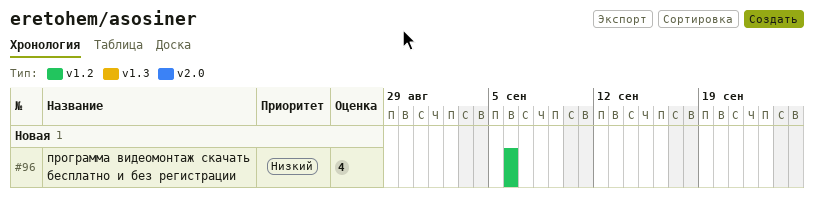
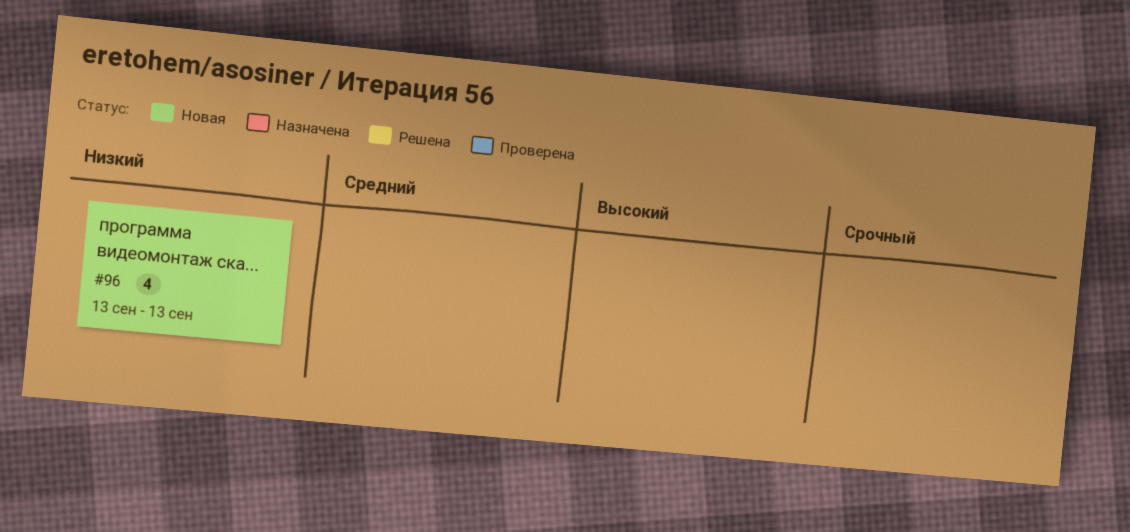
#96, start: Sep 6 -> Sep 13
#96, due: Sep 6 -> Sep 13

